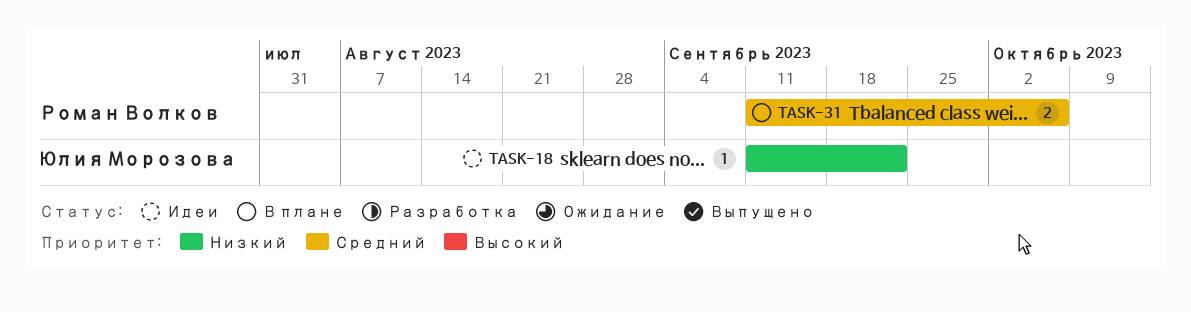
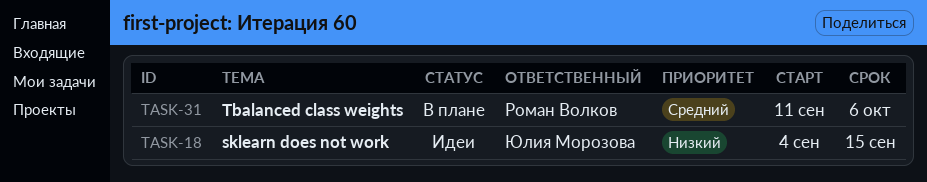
TASK-18, start: Sep 11 -> Sep 4
TASK-18, due: Sep 22 -> Sep 15

